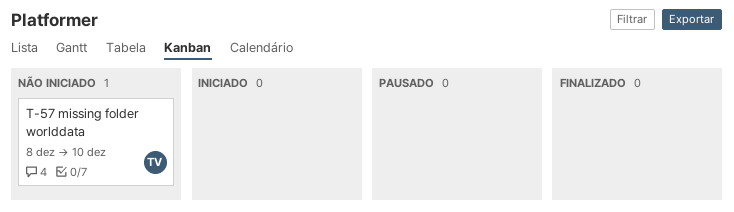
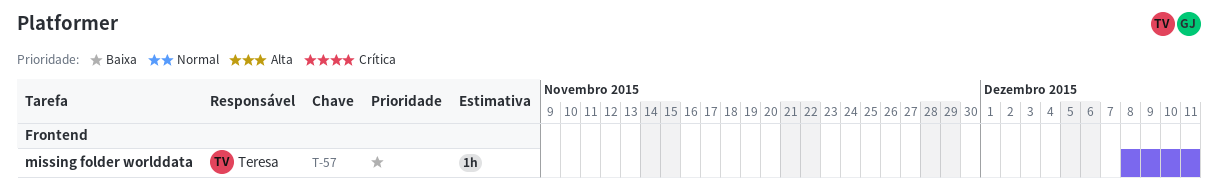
T-57, due: Dec 10 -> Dec 11

